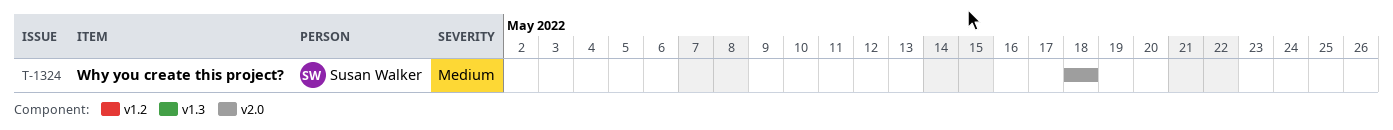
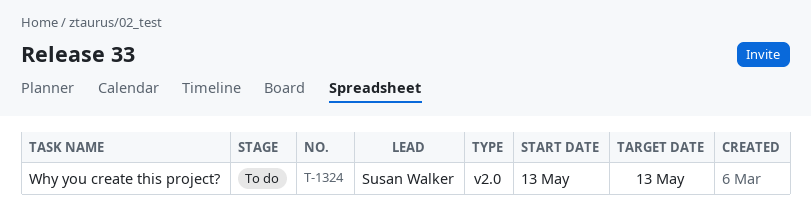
T-1324, start: May 18 -> May 13
T-1324, due: May 18 -> May 13

